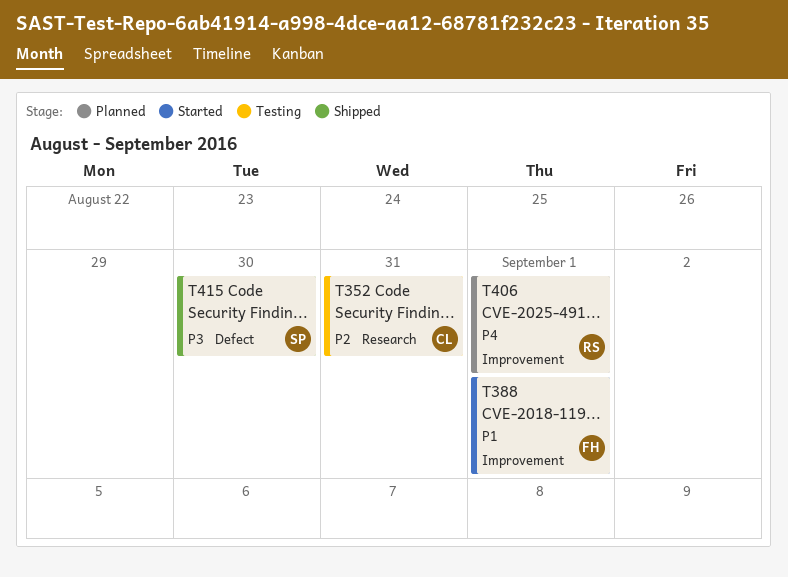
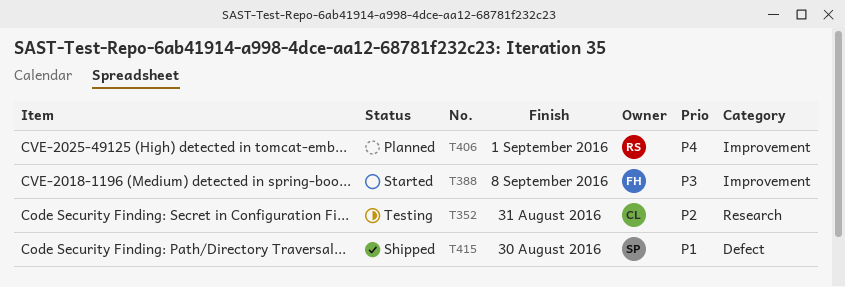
T388, priority: P1 -> P3
T388, due: Sep 1 -> Sep 8
T415, priority: P3 -> P1

